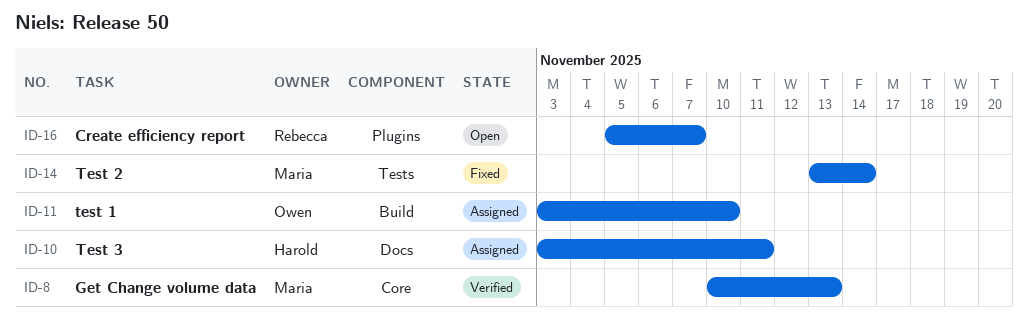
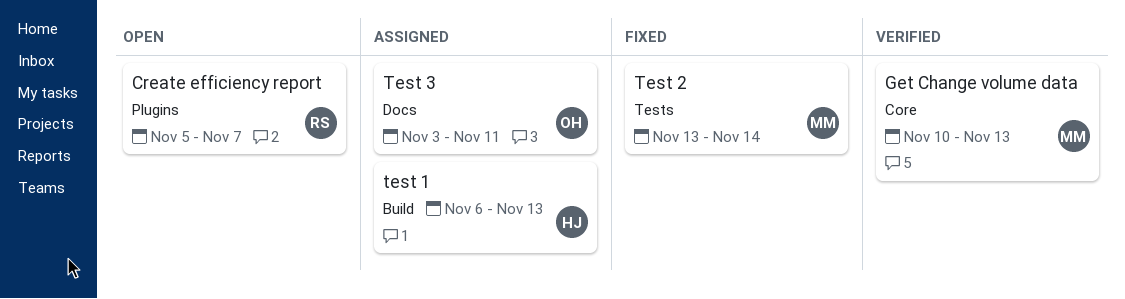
test 1, owner: Owen -> Harold
test 1, start: Nov 3 -> Nov 6
test 1, due: Nov 10 -> Nov 13
Test 3, owner: Harold -> Owen

